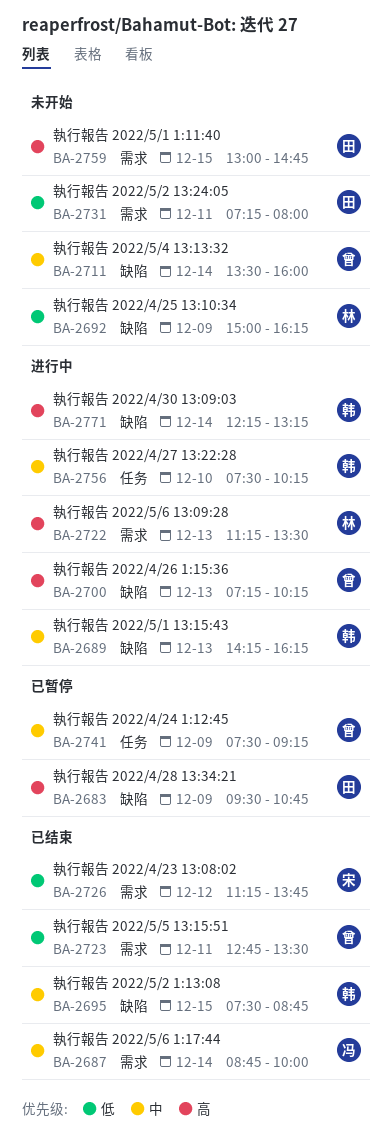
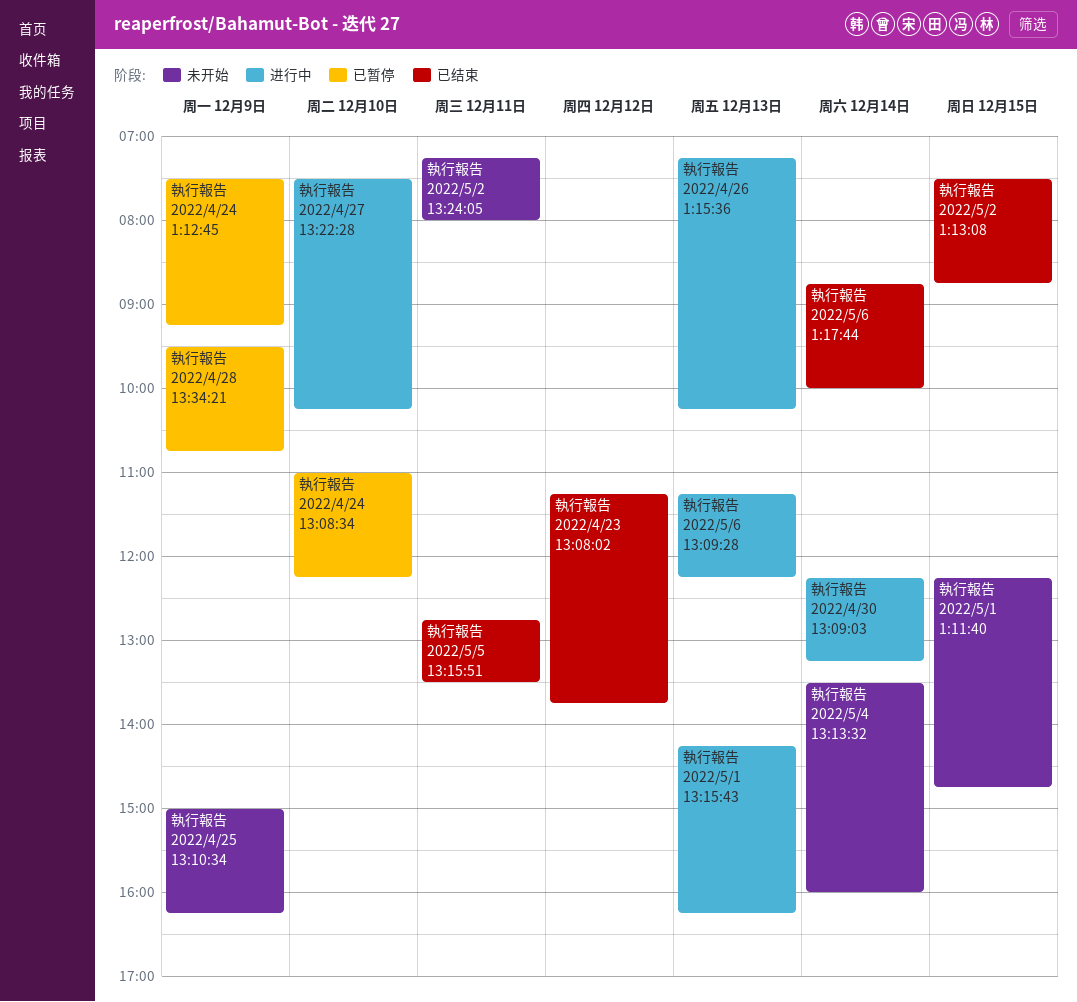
執行報告 2022/4/24 13:08:34: none -> present
執行報告 2022/5/1 1:11:40, begins: 13:00 -> 12:15
執行報告 2022/5/6 13:09:28, ends: 13:30 -> 12:15

